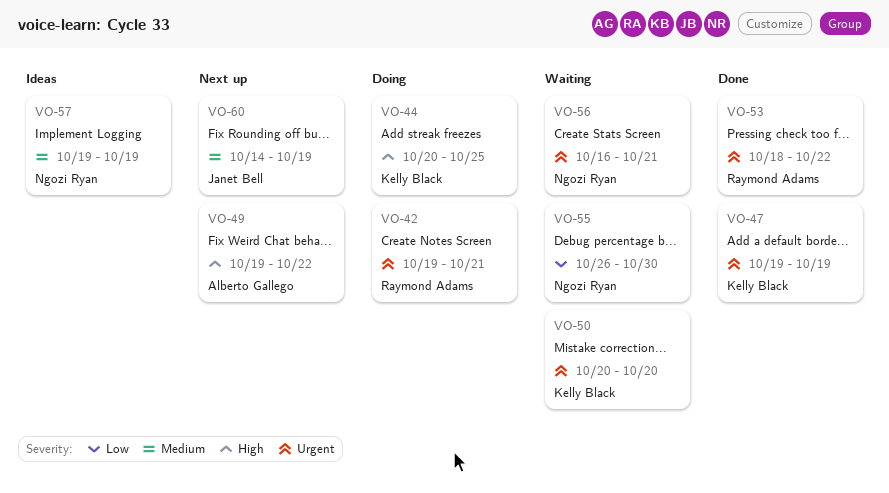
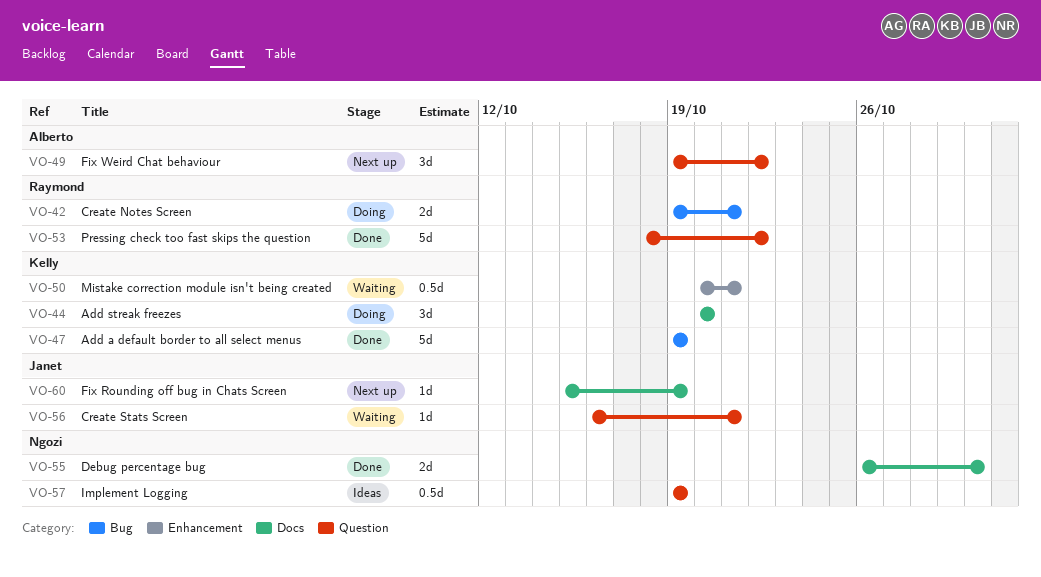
VO-44, due: Oct 25 -> Oct 20
VO-50, due: Oct 20 -> Oct 21
VO-55, status: Waiting -> Done
VO-56, owner: Ngozi Ryan -> Janet Bell
VO-60, start: Oct 14 -> Oct 15

